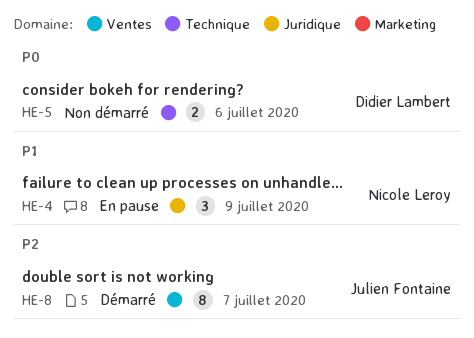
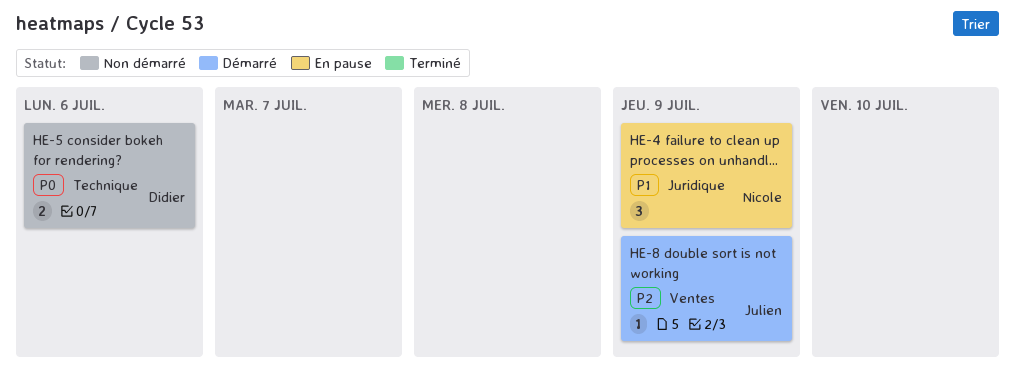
HE-8, estimate: 8 -> 1
HE-8, due: Jul 7 -> Jul 9

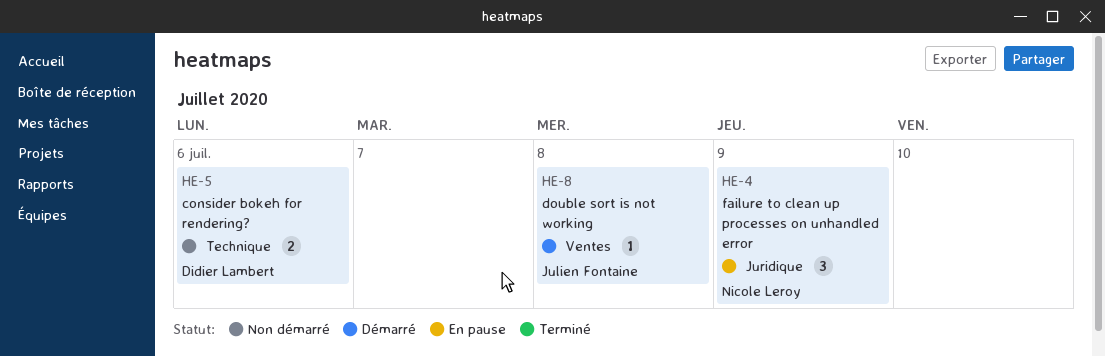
HE-8, due: Jul 9 -> Jul 8

